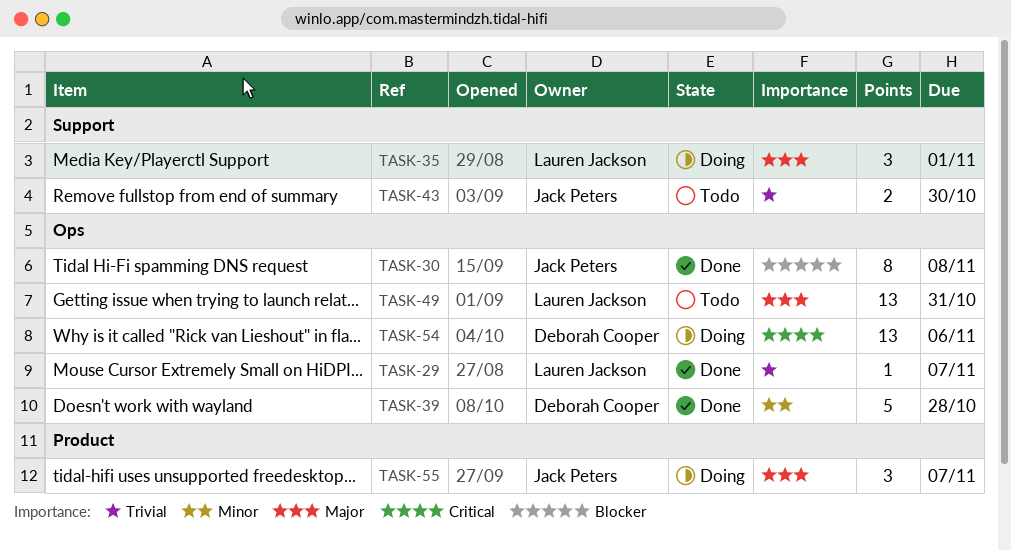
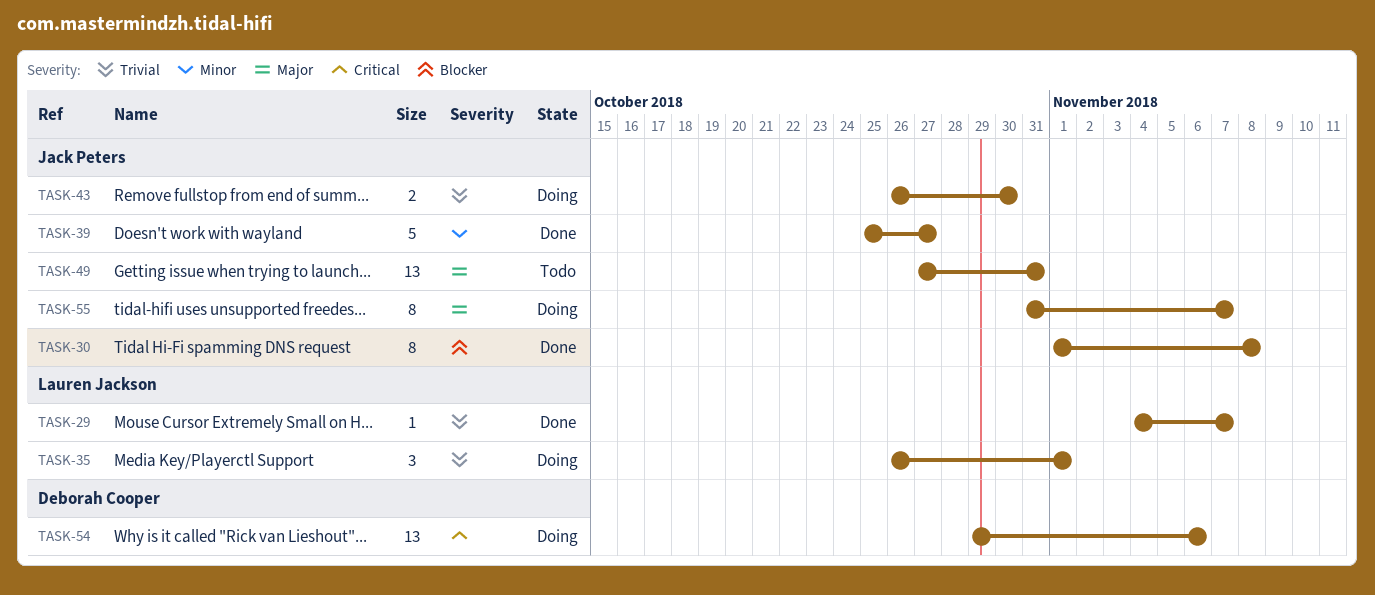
TASK-35, priority: Major -> Trivial
TASK-39, owner: Deborah Cooper -> Jack Peters
TASK-39, due: Oct 28 -> Oct 27
TASK-43, status: Todo -> Doing
TASK-49, owner: Lauren Jackson -> Jack Peters
TASK-55, estimate: 3 -> 8

